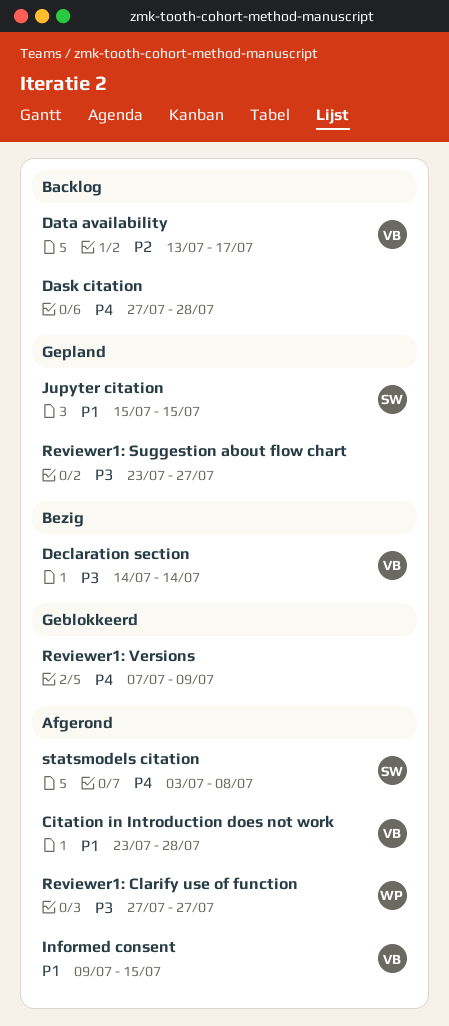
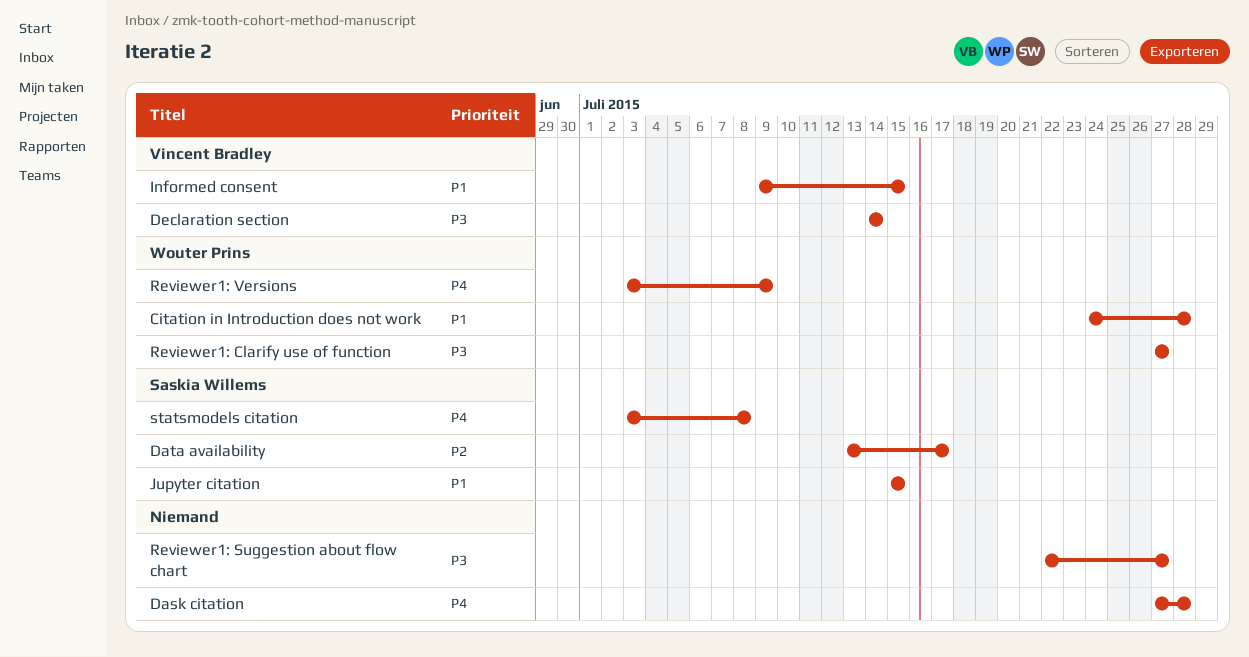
Citation in Introduction does not work, owner: Vincent Bradley -> Wouter Prins
Citation in Introduction does not work, start: Jul 23 -> Jul 24
Data availability, owner: Vincent Bradley -> Saskia Willems
Reviewer1: Suggestion about flow chart, start: Jul 23 -> Jul 22
Reviewer1: Versions, owner: none -> Wouter Prins
Reviewer1: Versions, start: Jul 7 -> Jul 3

